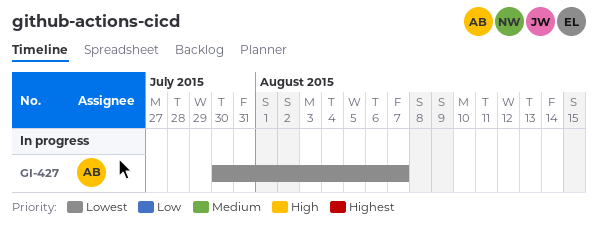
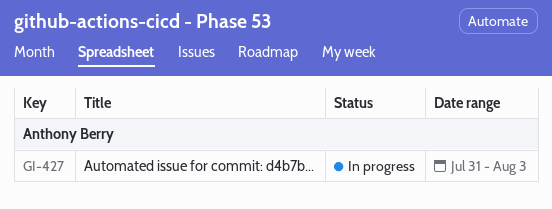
GI-427, start: Jul 30 -> Jul 31
GI-427, due: Aug 7 -> Aug 3

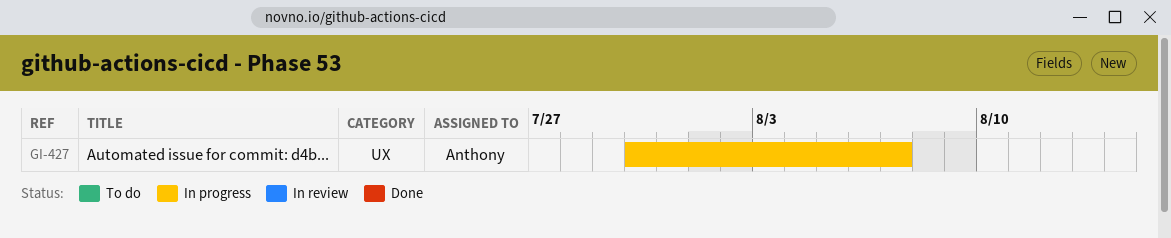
GI-427, start: Jul 31 -> Jul 30
GI-427, due: Aug 3 -> Aug 7

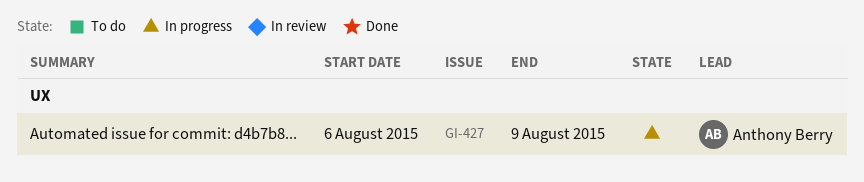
GI-427, start: Jul 30 -> Aug 6
GI-427, due: Aug 7 -> Aug 9

